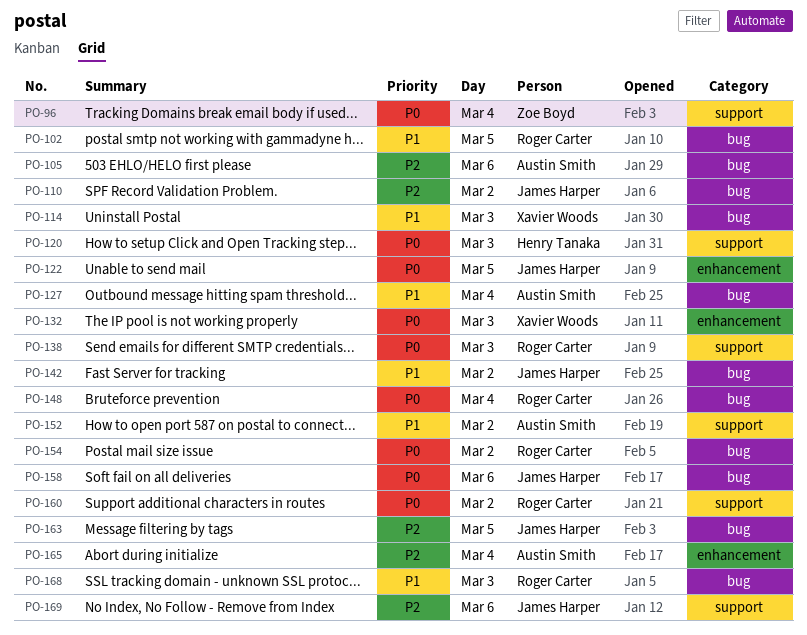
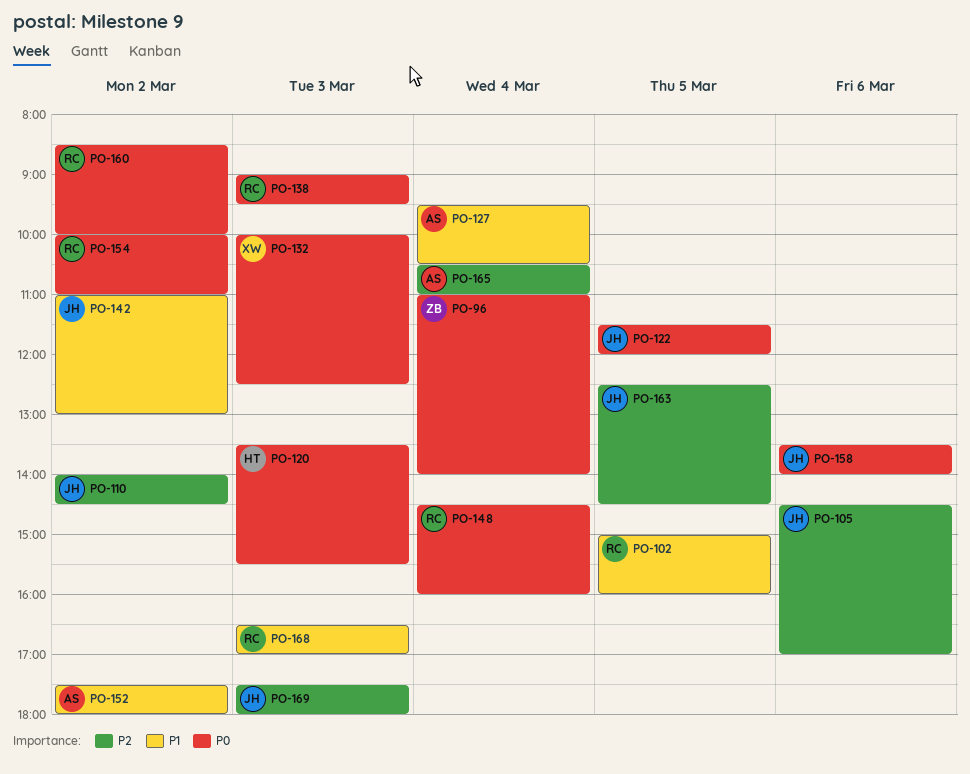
PO-105, owner: Austin Smith -> James Harper
PO-114: present -> none
PO-169, day: Mar 6 -> Mar 3

